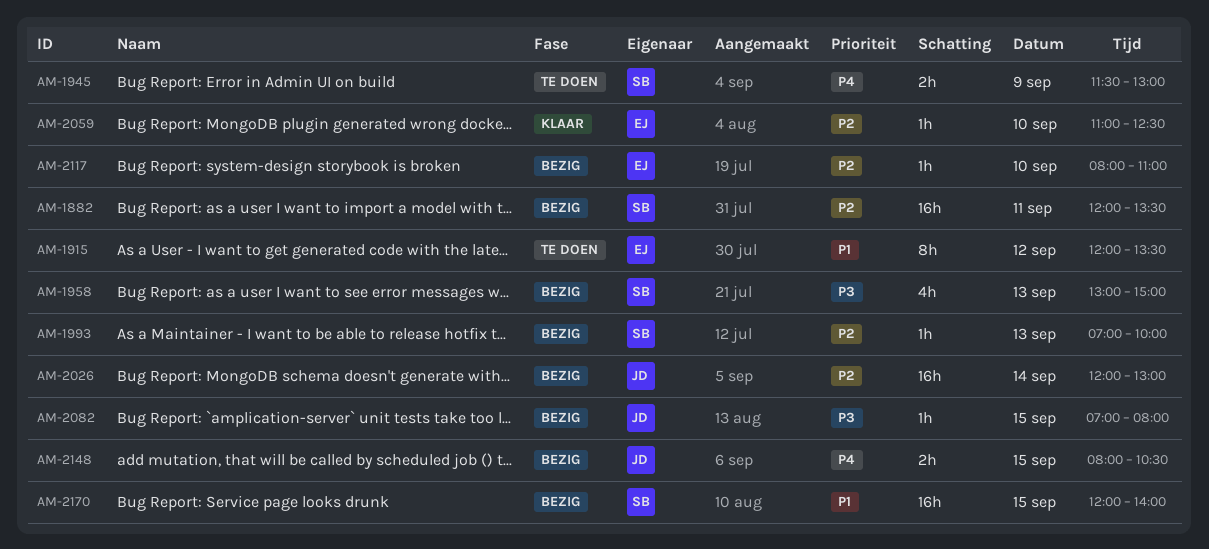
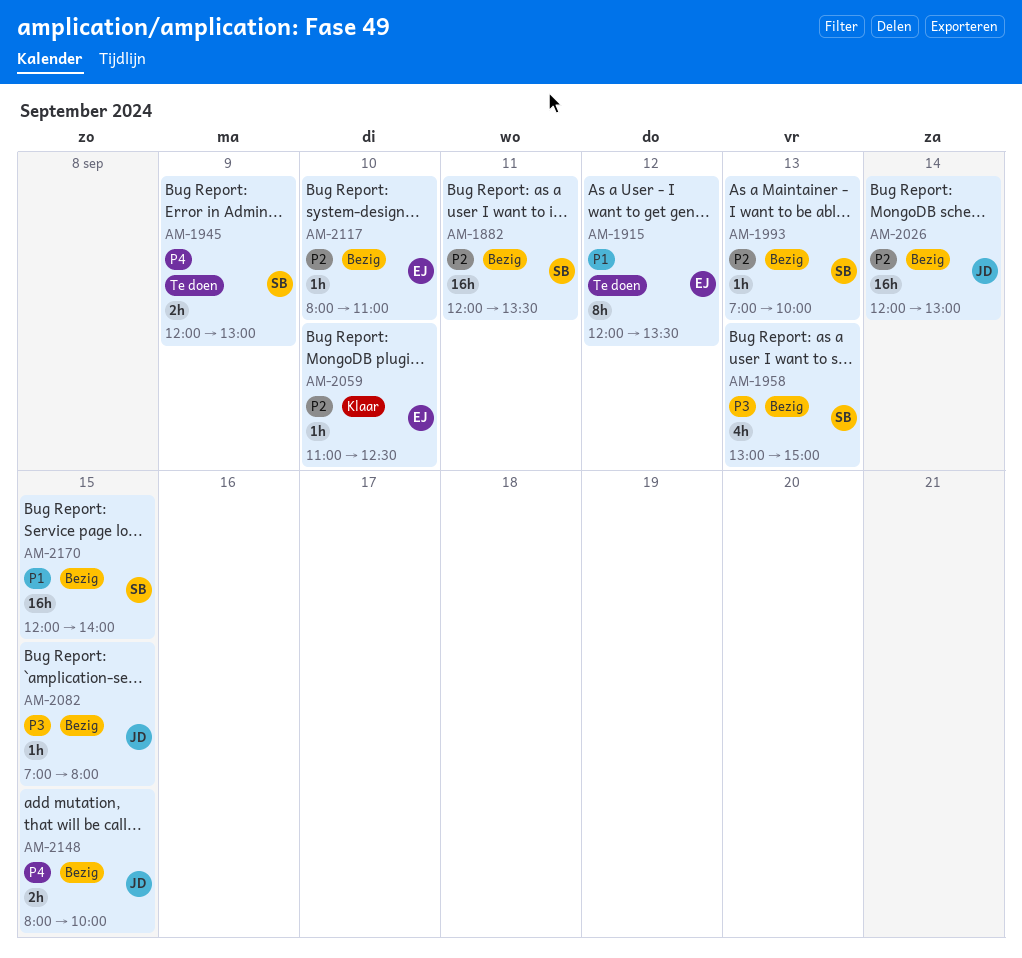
AM-1945, begins: 11:30 -> 12:00
AM-2148, ends: 10:30 -> 10:00

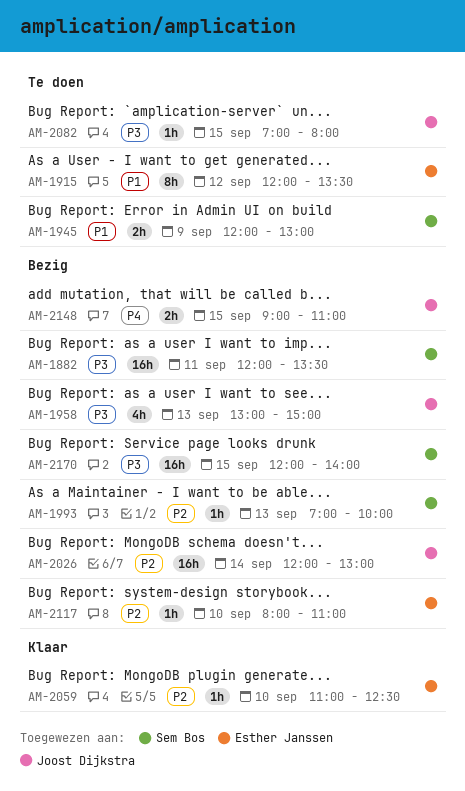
AM-1882, priority: P2 -> P3
AM-1945, priority: P4 -> P1
AM-1958, owner: Sem Bos -> Joost Dijkstra
AM-2082, status: Bezig -> Te doen
AM-2148, begins: 08:00 -> 09:00
AM-2148, ends: 10:00 -> 11:00
AM-2170, priority: P1 -> P3

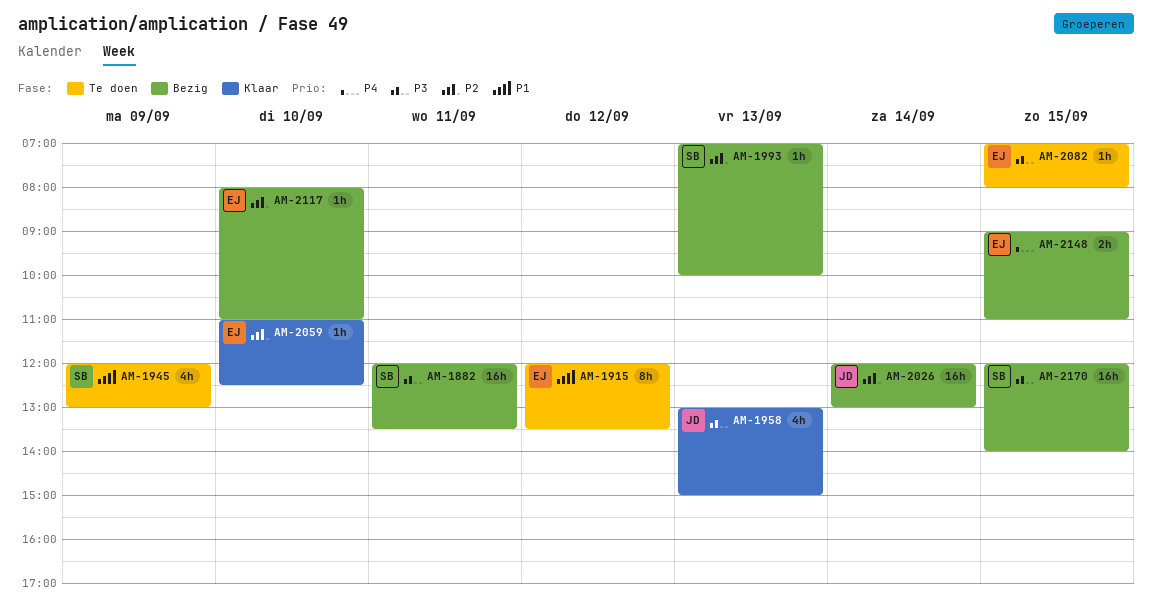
AM-1945, estimate: 2h -> 4h
AM-1958, status: Bezig -> Klaar
AM-2082, owner: Joost Dijkstra -> Esther Janssen
AM-2148, owner: Joost Dijkstra -> Esther Janssen

